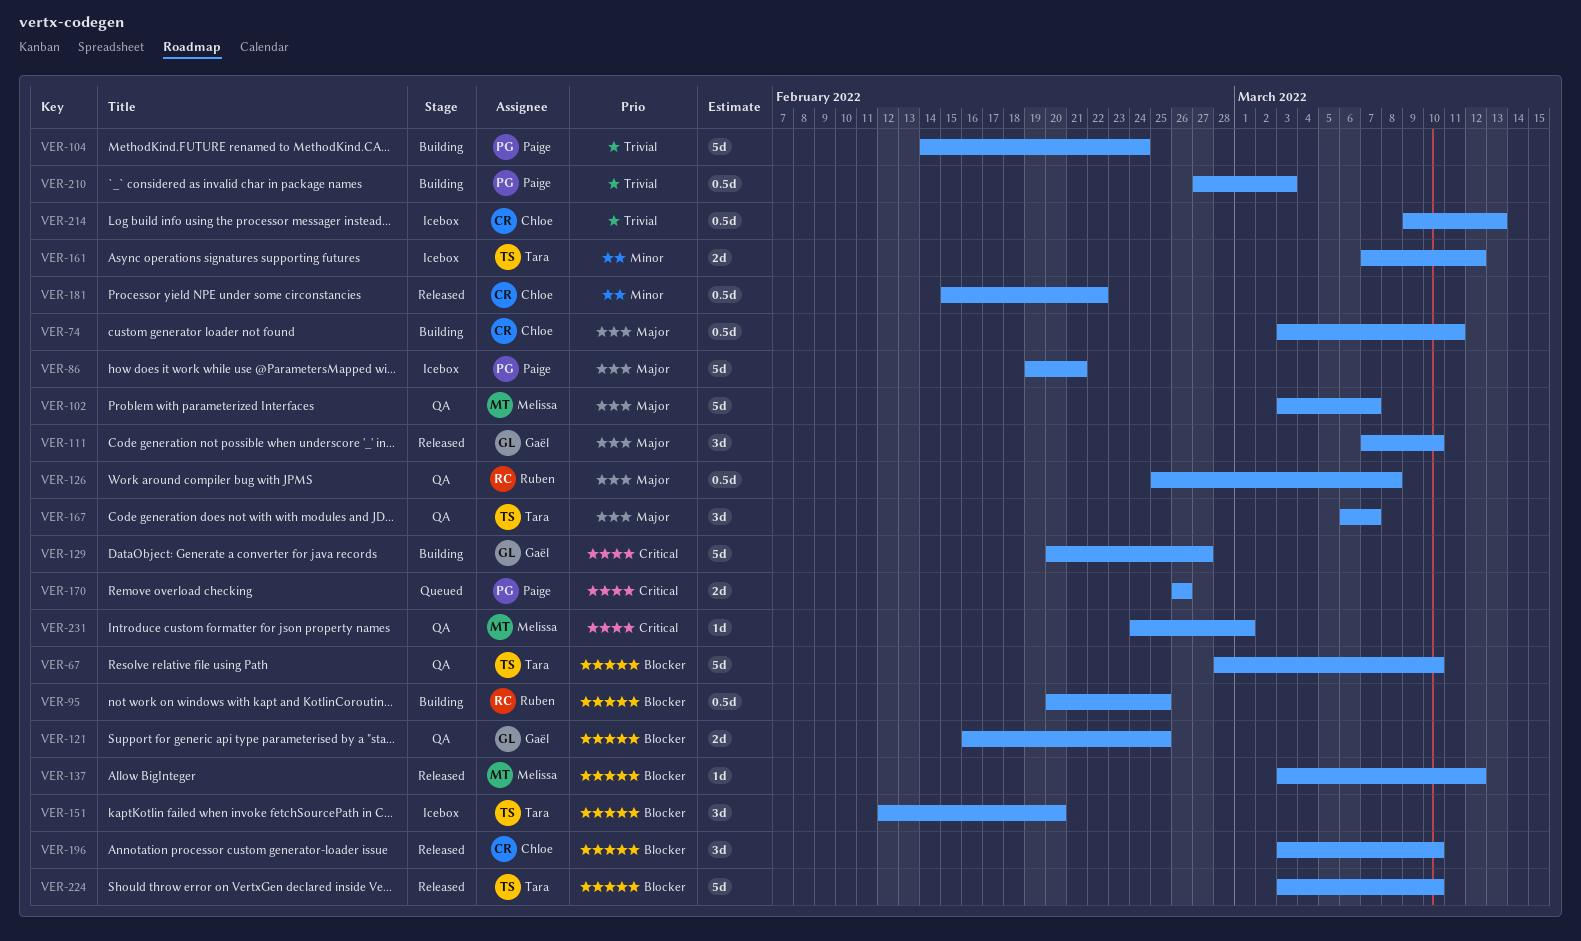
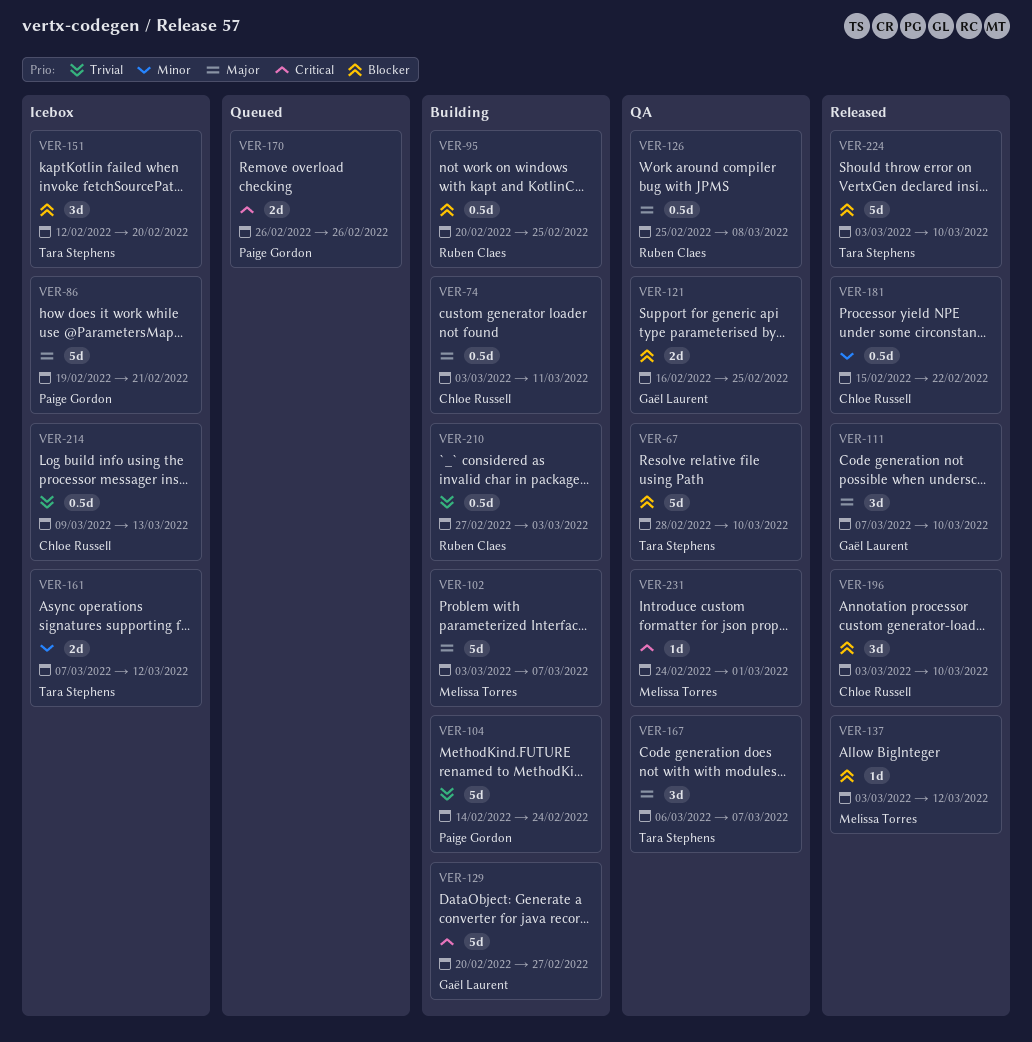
VER-102, status: QA -> Building
VER-210, owner: Paige Gordon -> Ruben Claes

